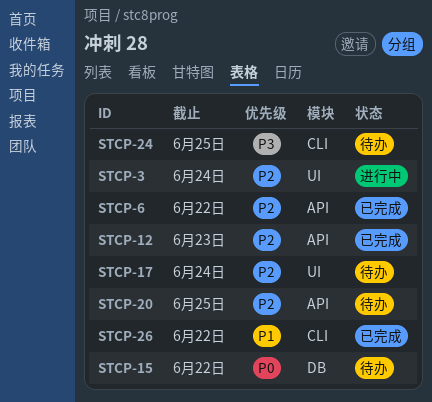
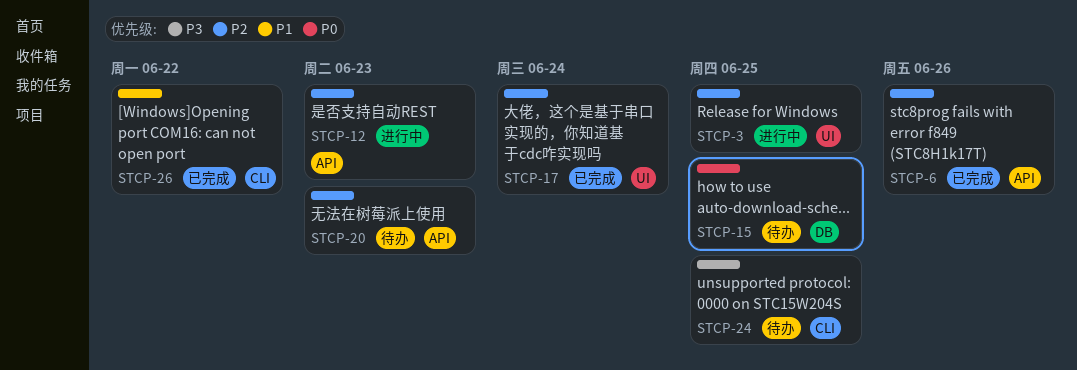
STCP-3, due: Jun 24 -> Jun 25
STCP-6, due: Jun 22 -> Jun 26
STCP-12, status: 已完成 -> 进行中
STCP-15, due: Jun 22 -> Jun 25
STCP-17, status: 待办 -> 已完成
STCP-20, due: Jun 25 -> Jun 23

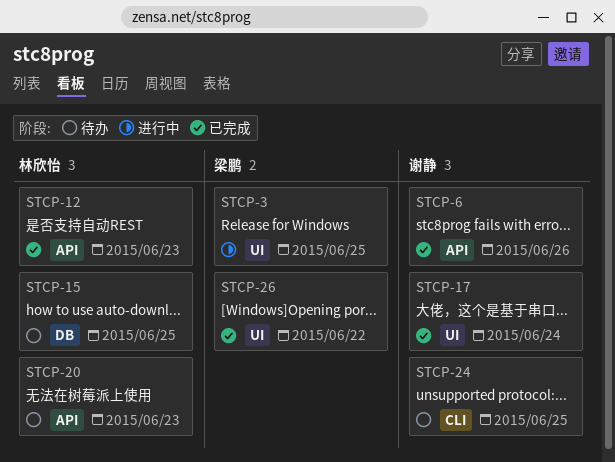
STCP-12, status: 进行中 -> 已完成
STCP-26, label: CLI -> UI

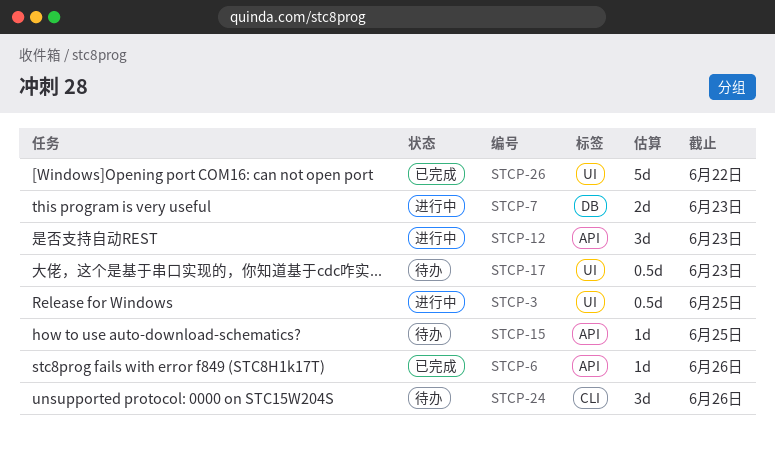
STCP-7: none -> present
STCP-12, status: 已完成 -> 进行中
STCP-15, label: DB -> API
STCP-17, status: 已完成 -> 待办
STCP-17, due: Jun 24 -> Jun 23
STCP-20: present -> none
STCP-24, due: Jun 25 -> Jun 26

